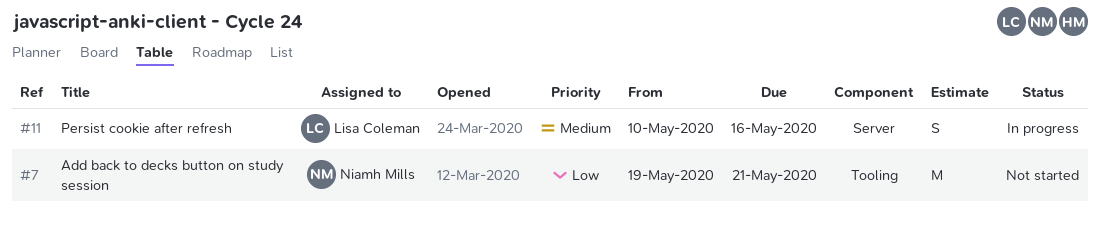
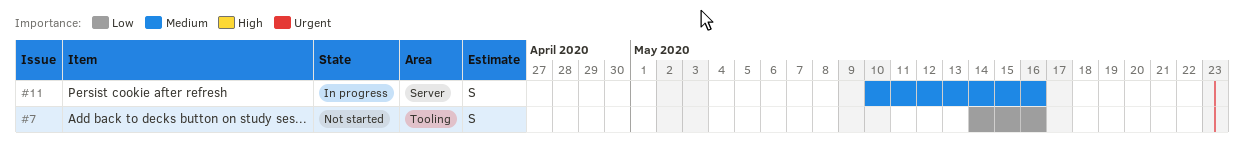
#7, estimate: M -> S
#7, start: May 19 -> May 14
#7, due: May 21 -> May 16

